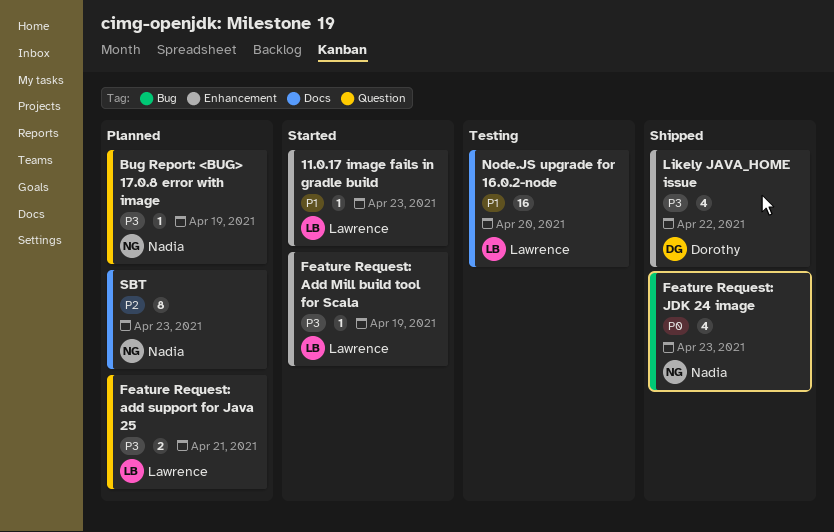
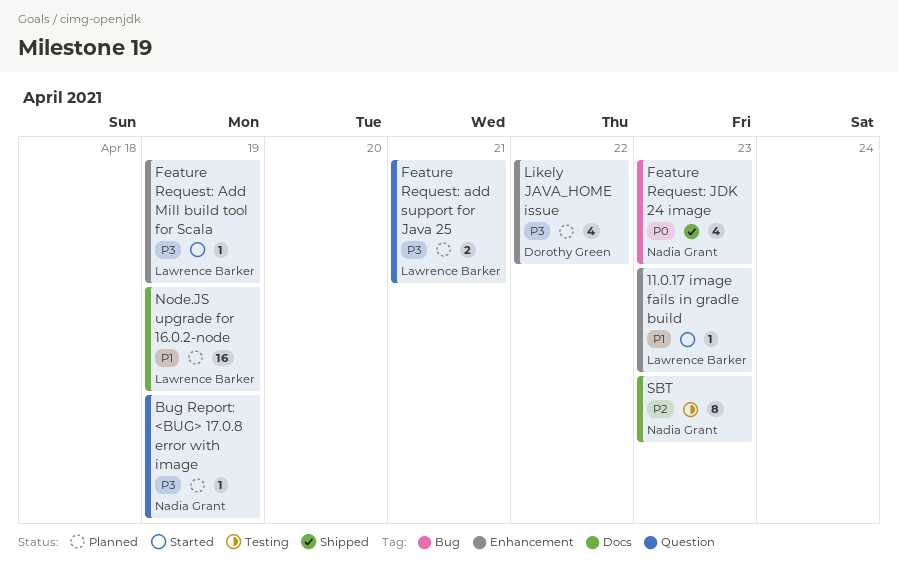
Likely JAVA_HOME issue, status: Shipped -> Planned
Node.JS upgrade for 16.0.2-node, status: Testing -> Planned
Node.JS upgrade for 16.0.2-node, due: Apr 20 -> Apr 19
SBT, status: Planned -> Testing

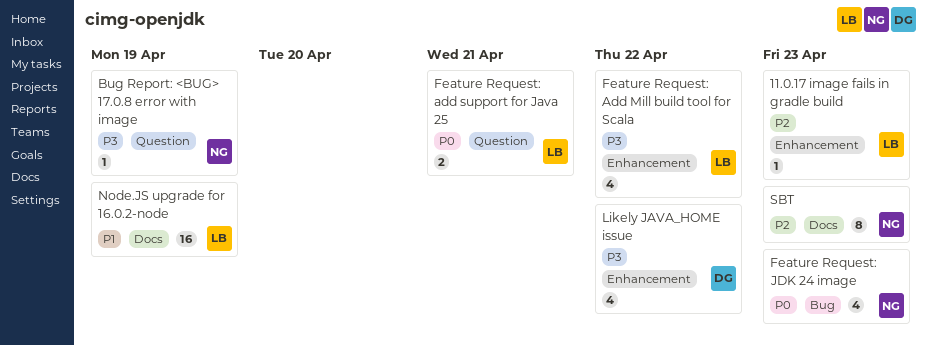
11.0.17 image fails in gradle build, priority: P1 -> P2
Feature Request: Add Mill build tool for Scala, estimate: 1 -> 4
Feature Request: Add Mill build tool for Scala, due: Apr 19 -> Apr 22
Feature Request: add support for Java 25, priority: P3 -> P0

